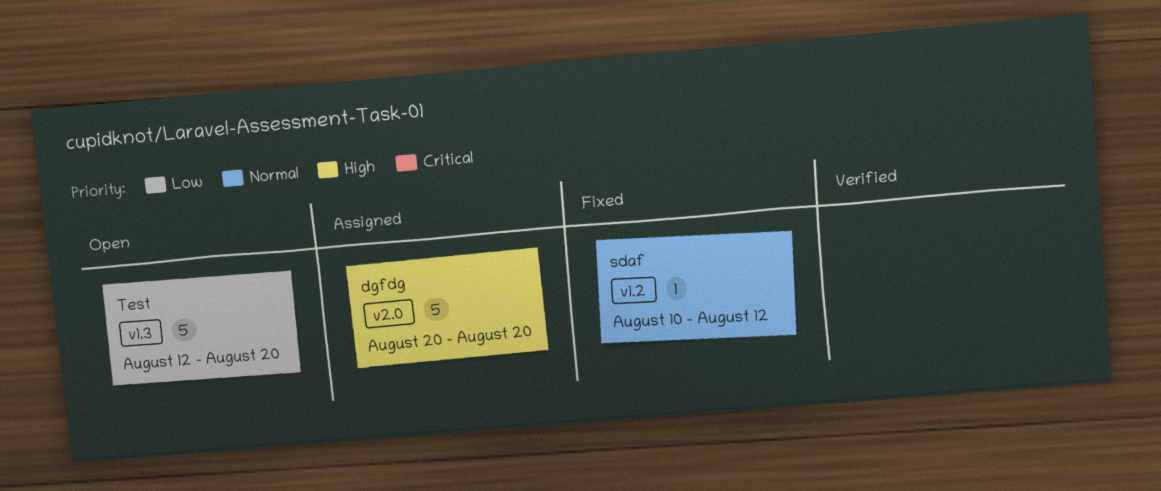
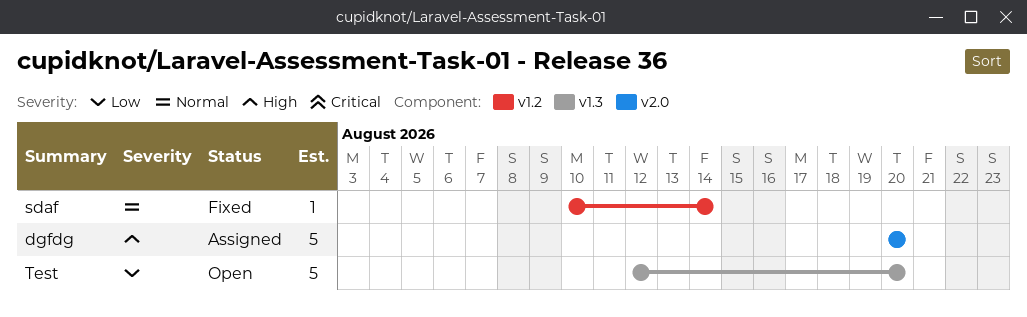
sdaf, due: Aug 12 -> Aug 14

